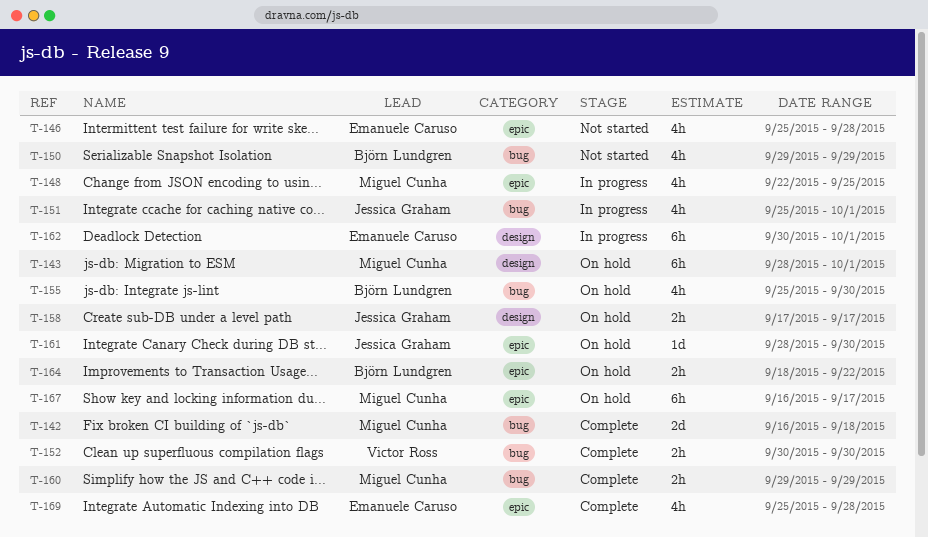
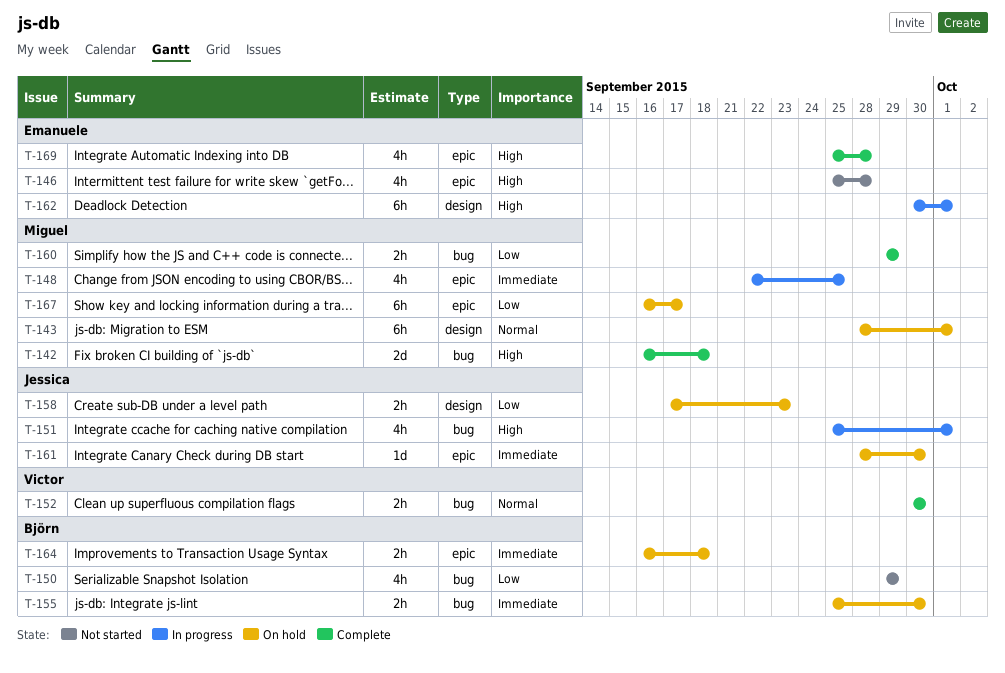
T-155, estimate: 4h -> 2h
T-158, due: Sep 17 -> Sep 23
T-164, start: Sep 18 -> Sep 16
T-164, due: Sep 22 -> Sep 18

